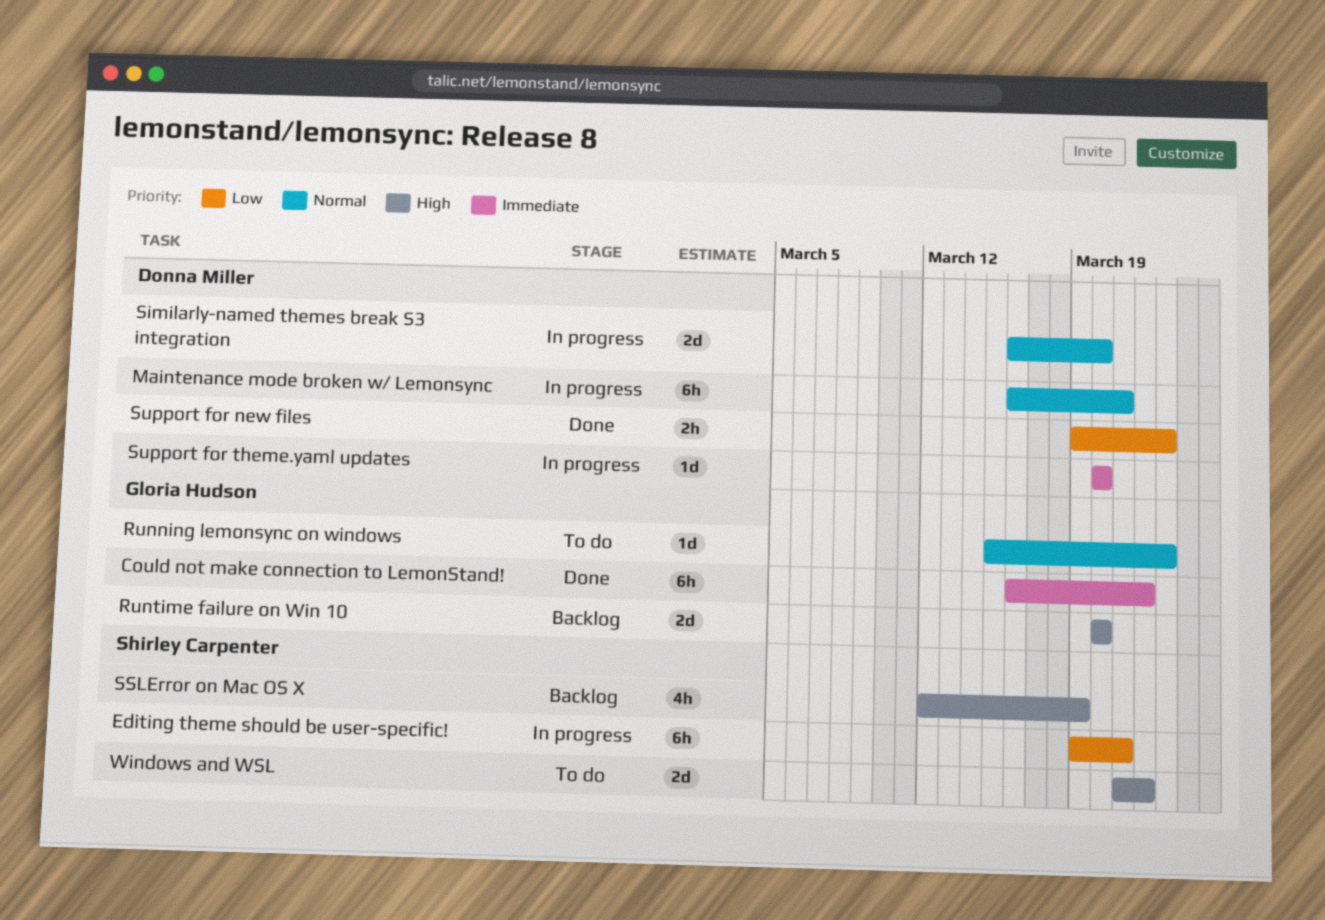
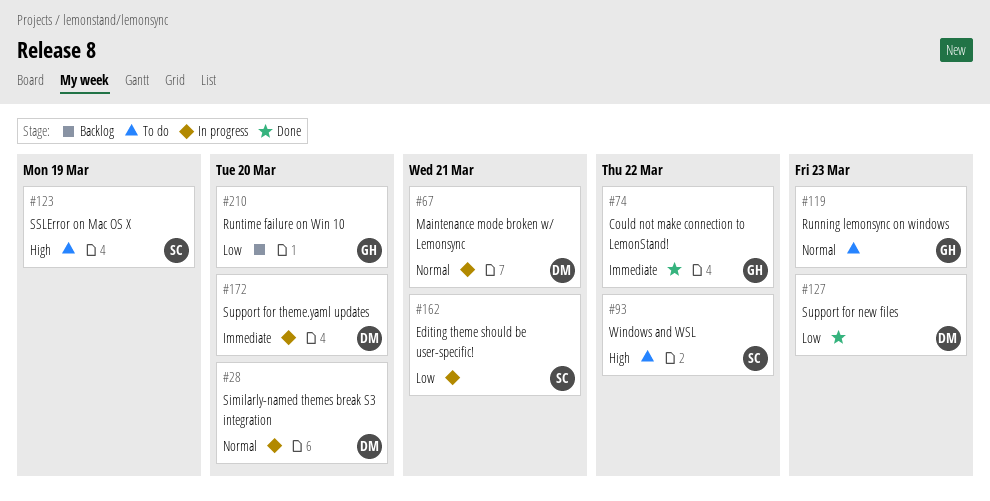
Runtime failure on Win 10, priority: High -> Low
SSLError on Mac OS X, status: Backlog -> To do

